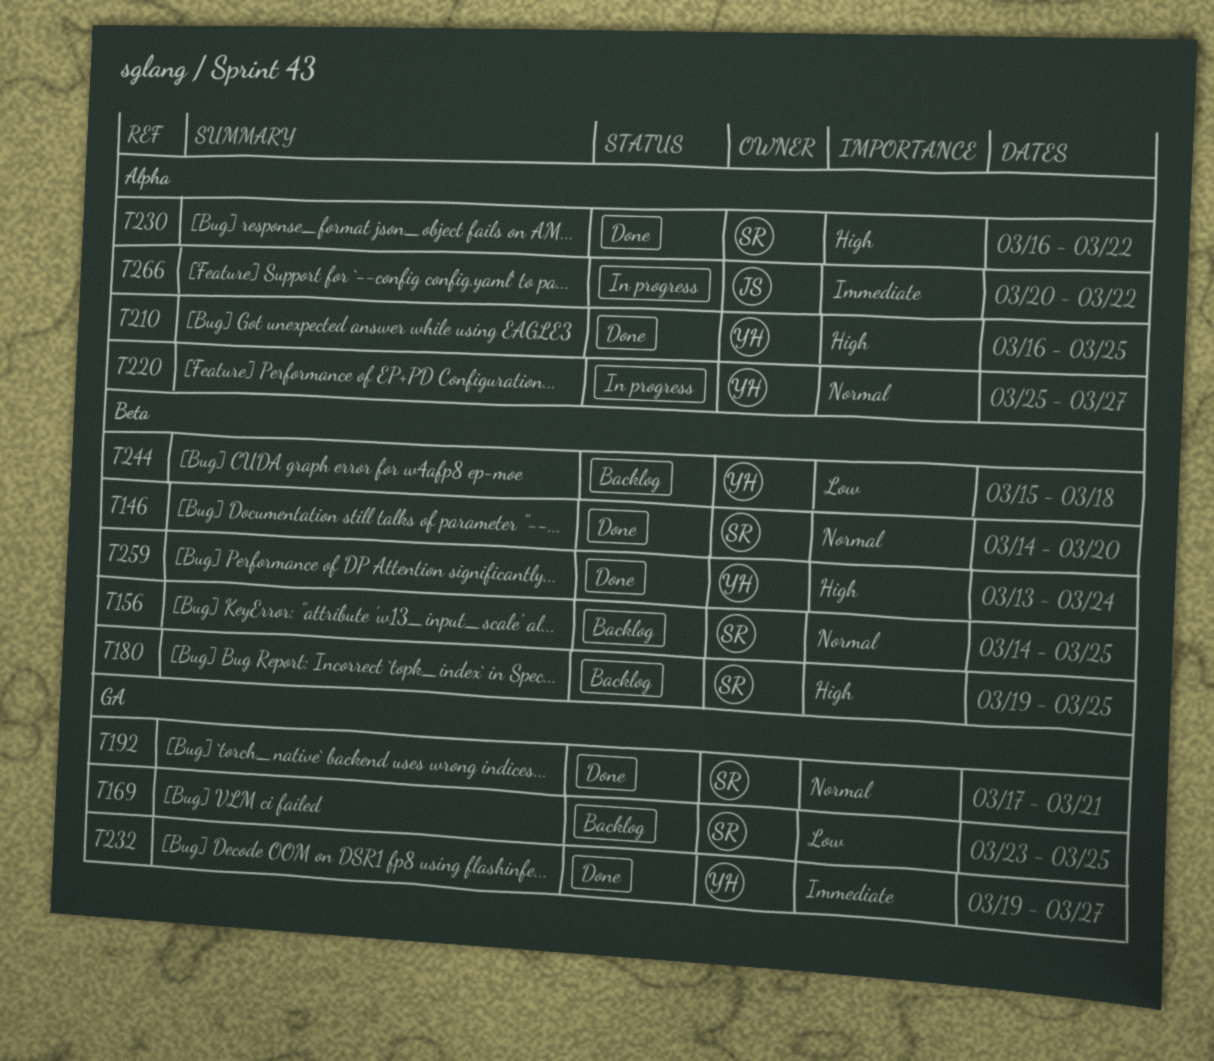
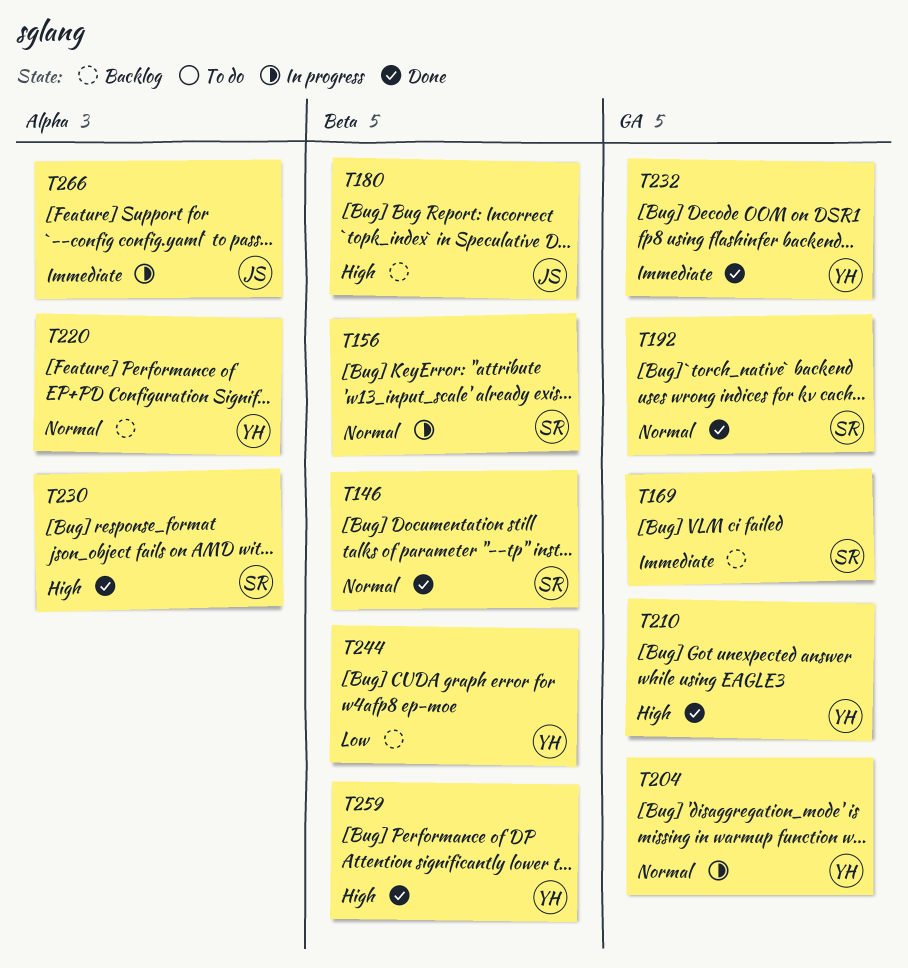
T156, status: Backlog -> In progress
T169, priority: Low -> Immediate
T180, owner: SR -> JS
T204: none -> present
T210, label: Alpha -> GA
T220, status: In progress -> Backlog

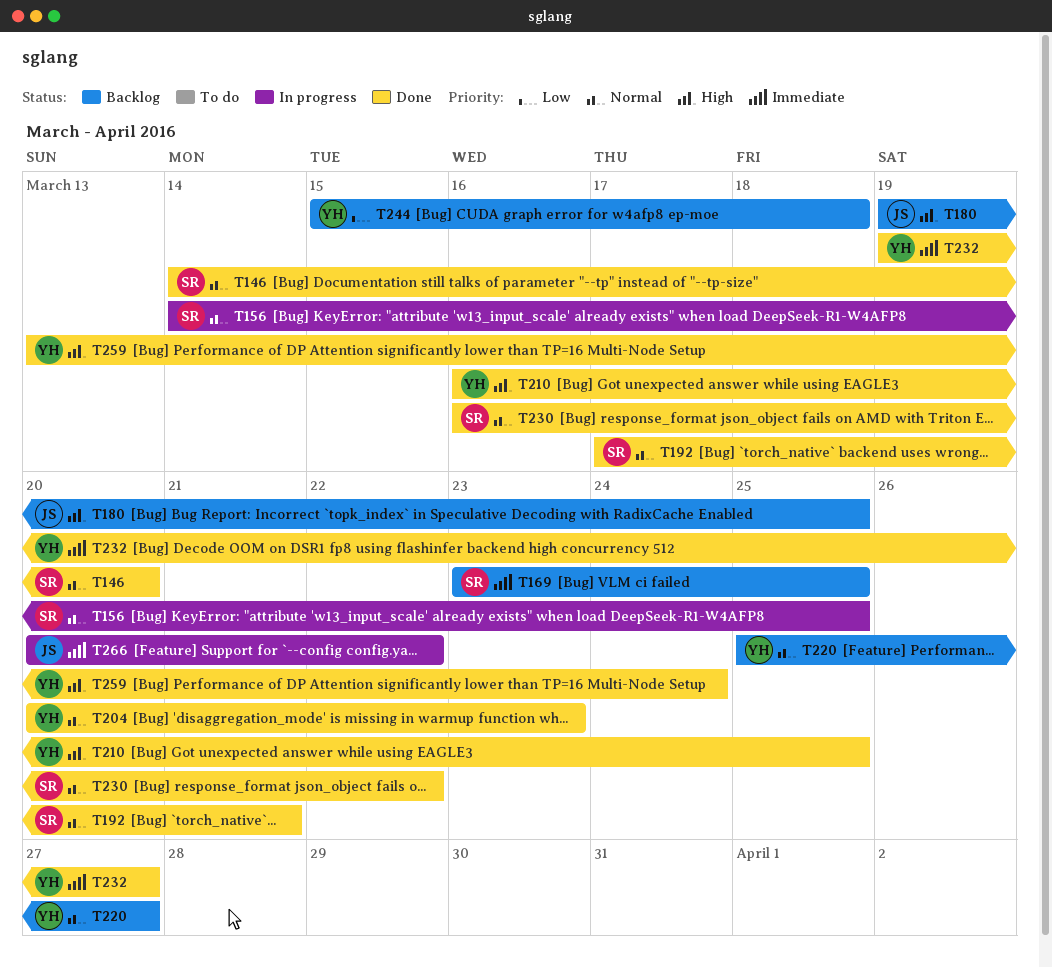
T204, status: In progress -> Done
T230, priority: High -> Normal

